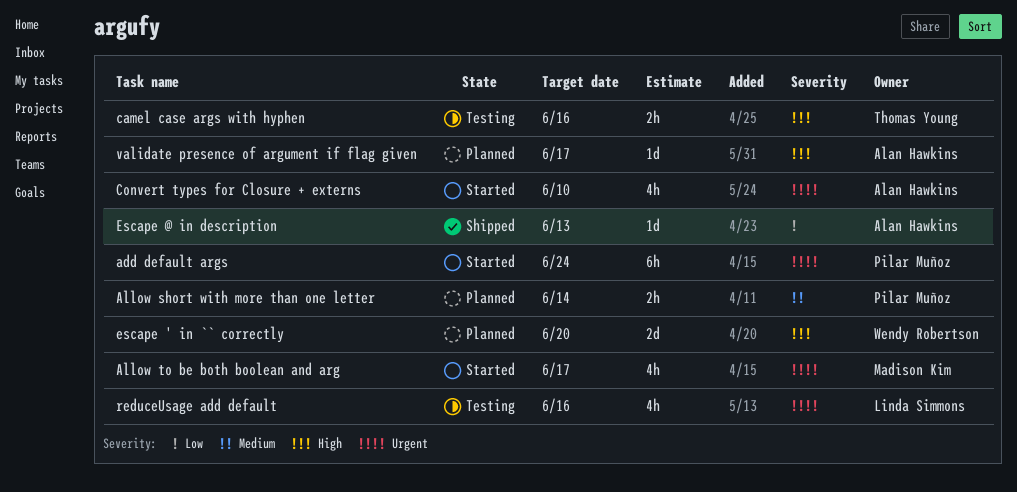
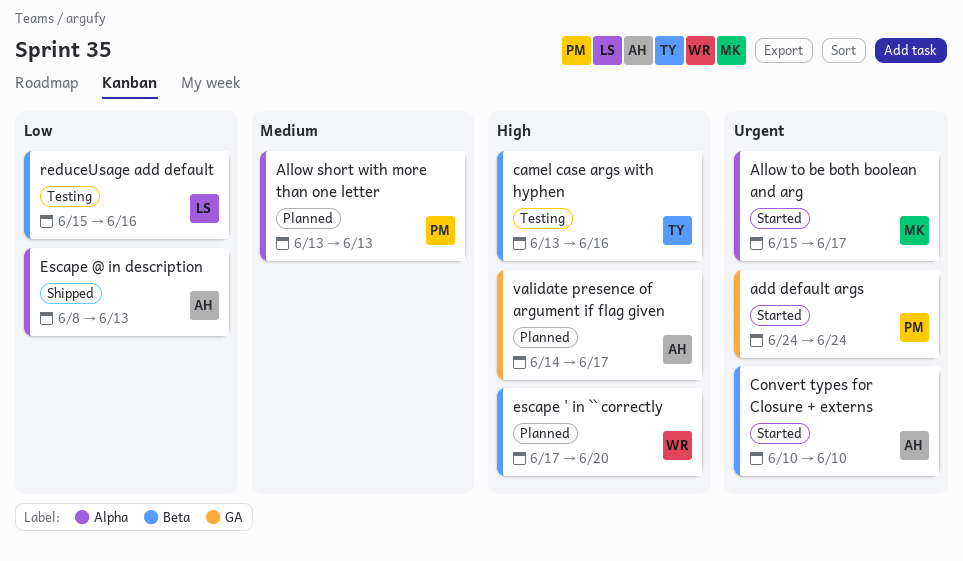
Allow short with more than one letter, due: Jun 14 -> Jun 13
reduceUsage add default, priority: Urgent -> Low

